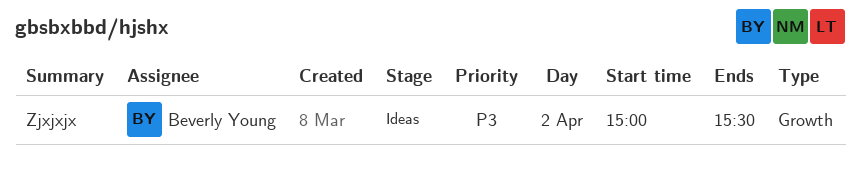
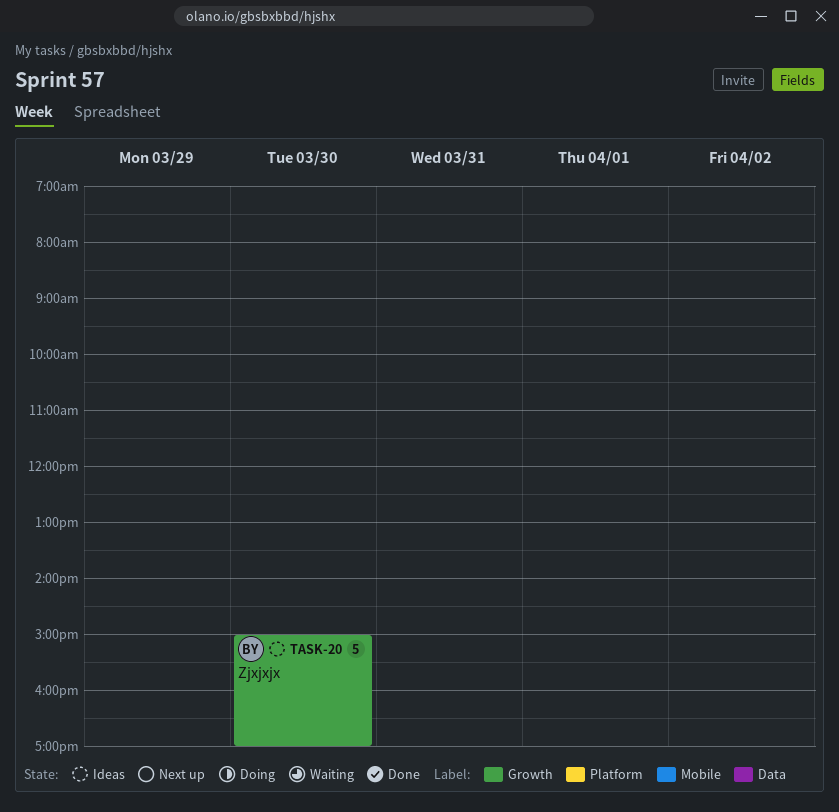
Zjxjxjx, day: Apr 2 -> Mar 30
Zjxjxjx, ends: 15:30 -> 17:00

